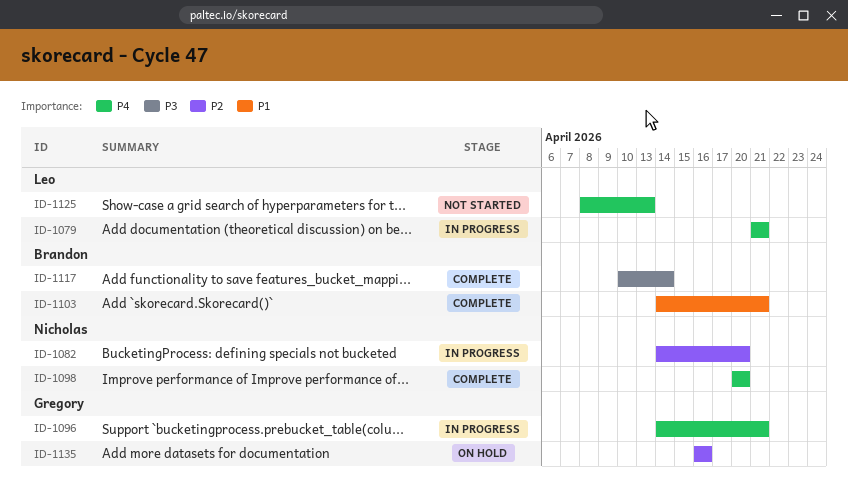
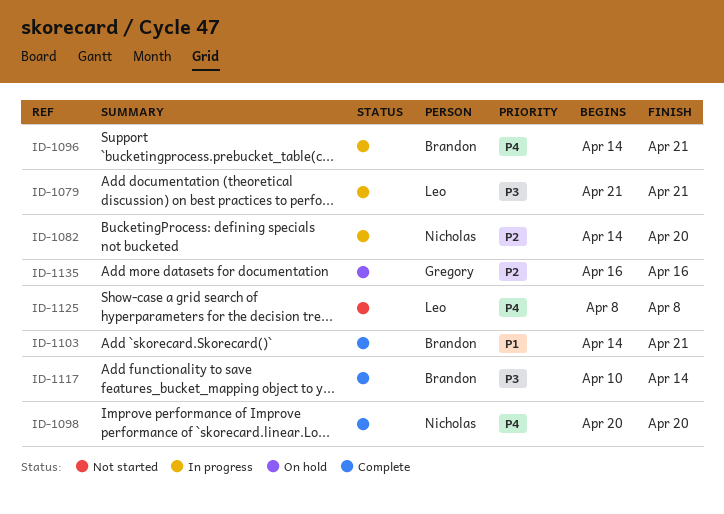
ID-1079, priority: P4 -> P3
ID-1096, owner: Gregory -> Brandon
ID-1125, due: Apr 13 -> Apr 8

